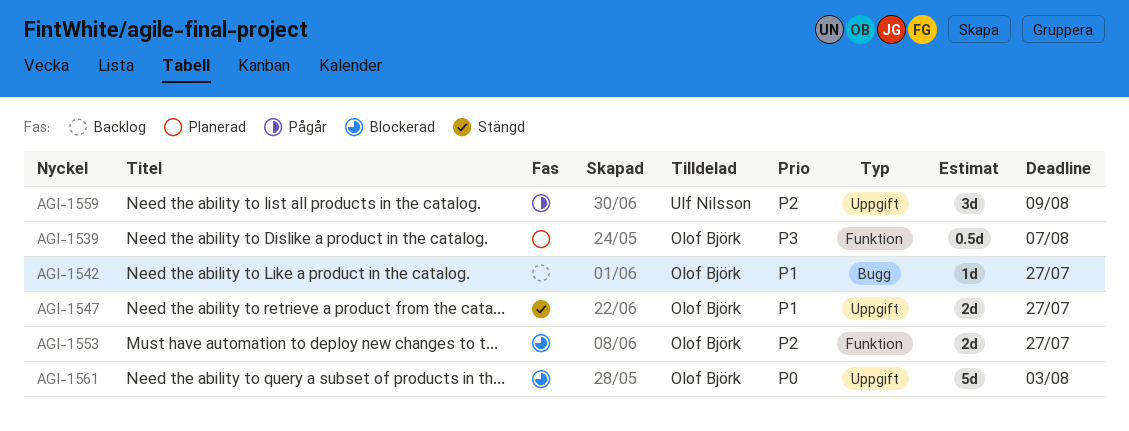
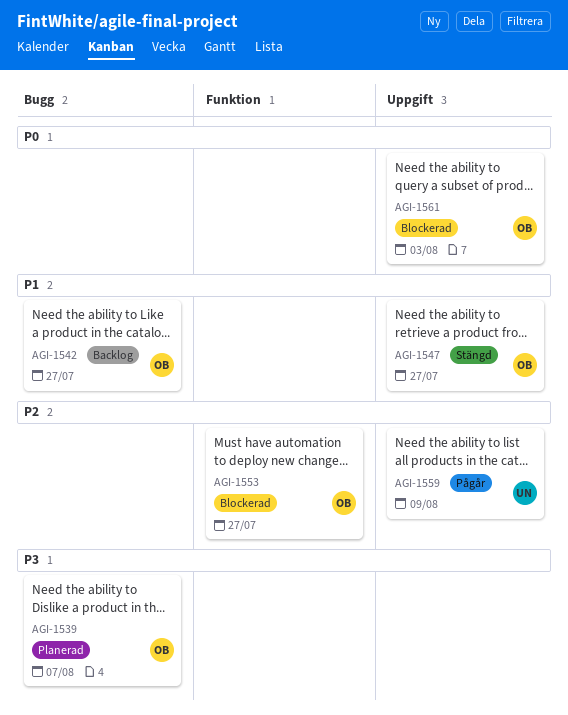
AGI-1539, label: Funktion -> Bugg

